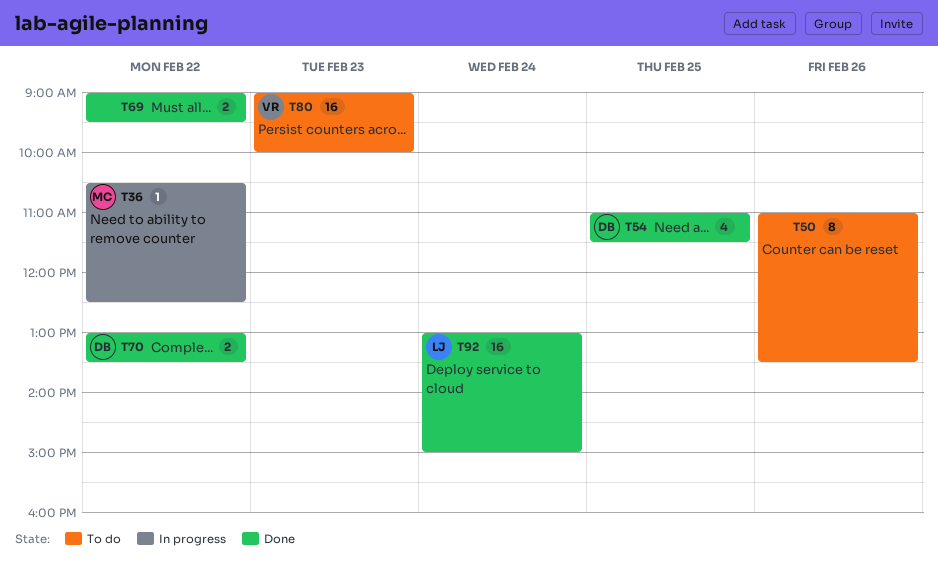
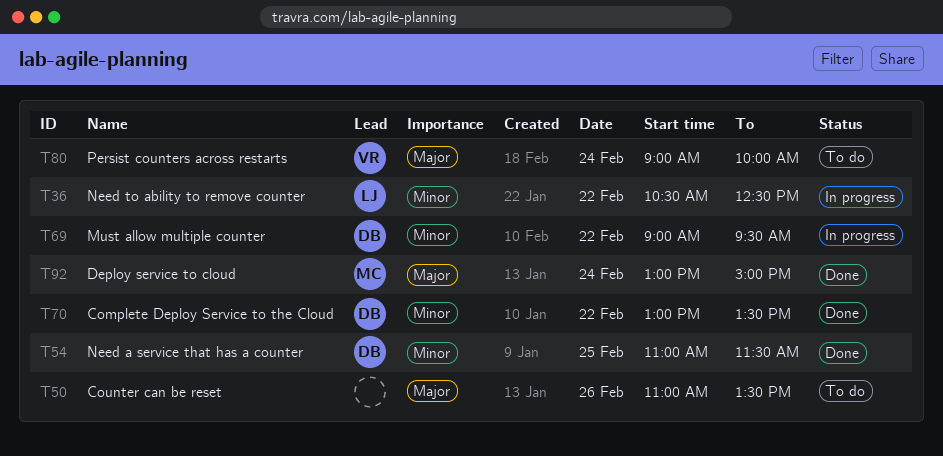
T36, owner: MC -> LJ
T69, status: Done -> In progress
T69, owner: none -> DB
T80, day: Feb 23 -> Feb 24
T92, owner: LJ -> MC

